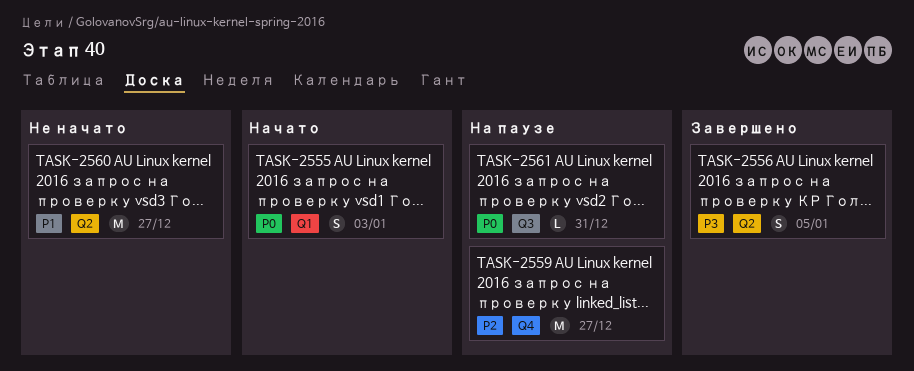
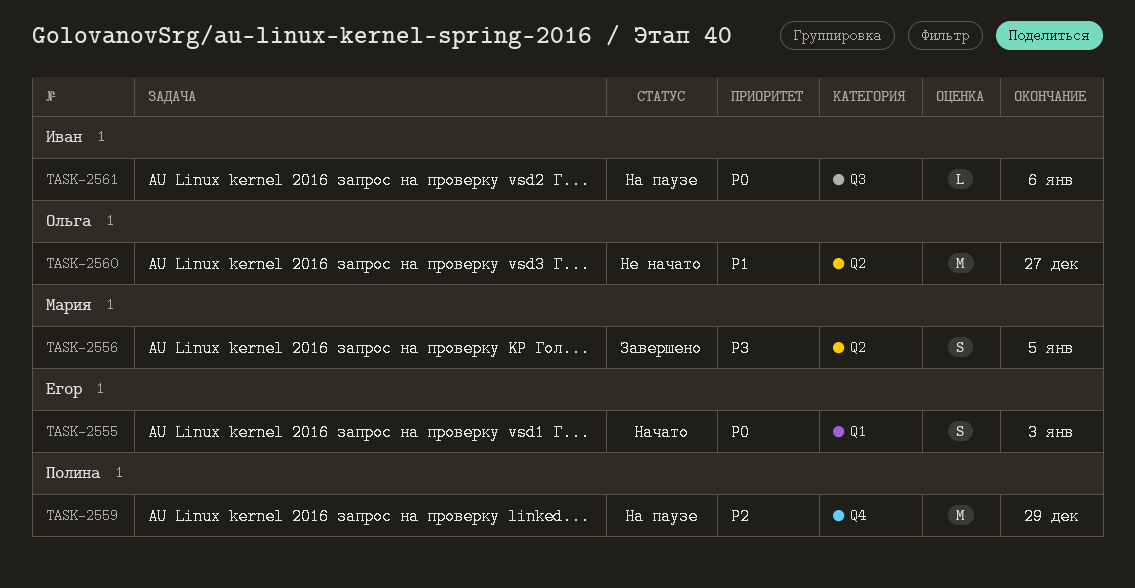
TASK-2559, due: Dec 27 -> Dec 29
TASK-2561, due: Dec 31 -> Jan 6

